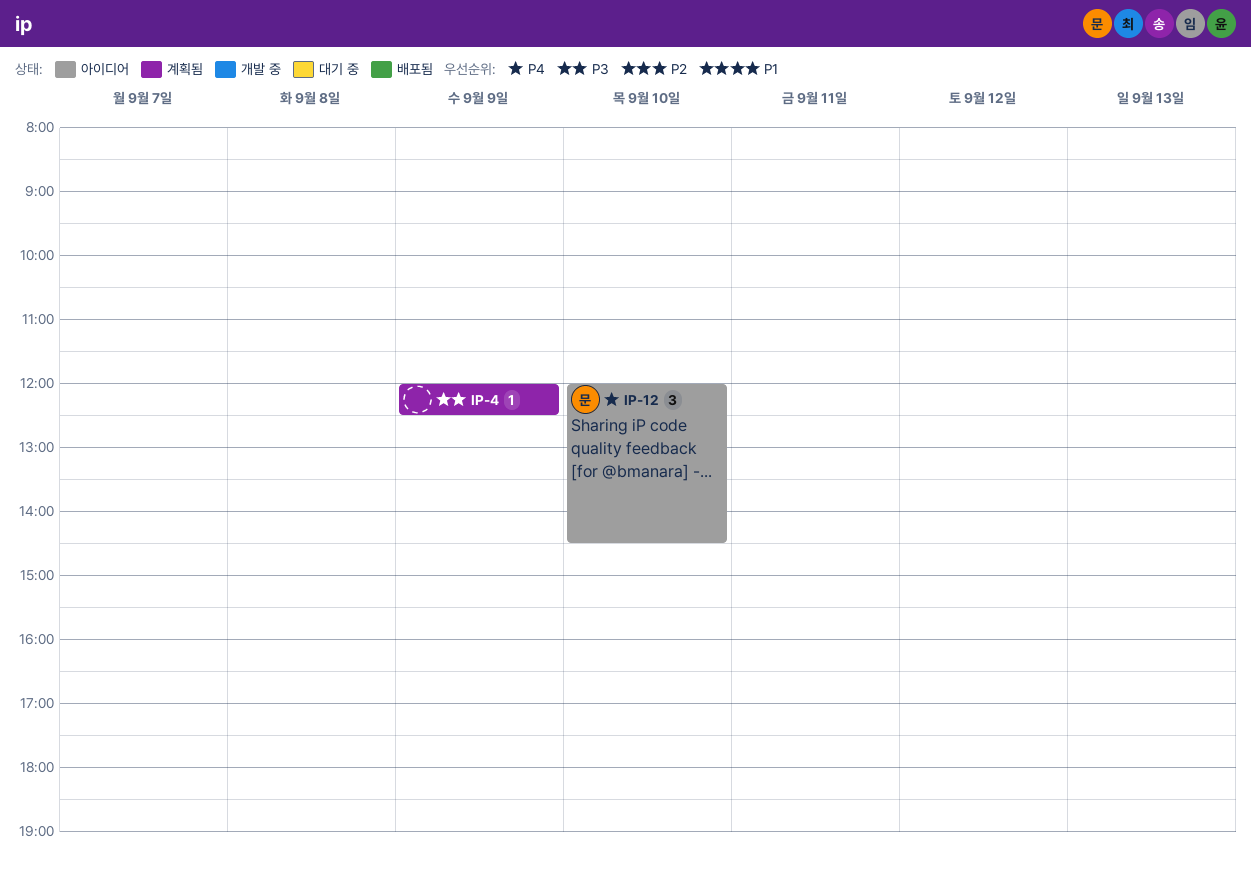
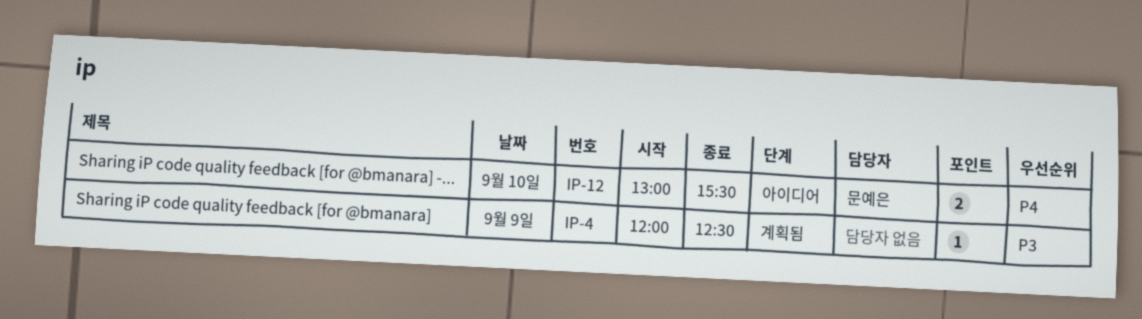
IP-12, estimate: 3 -> 2
IP-12, begins: 12:00 -> 13:00
IP-12, ends: 14:30 -> 15:30

